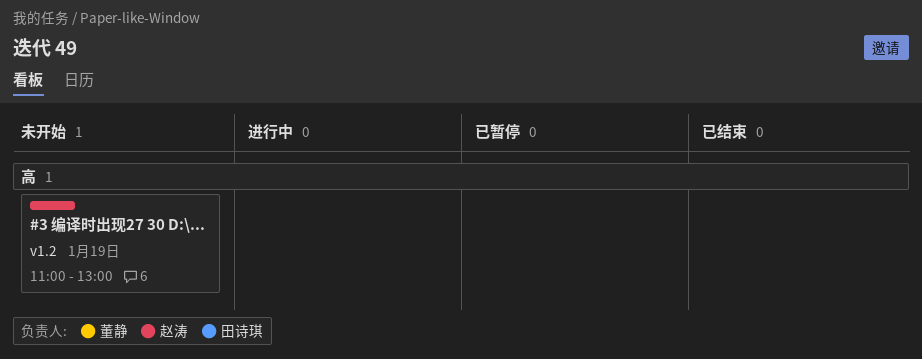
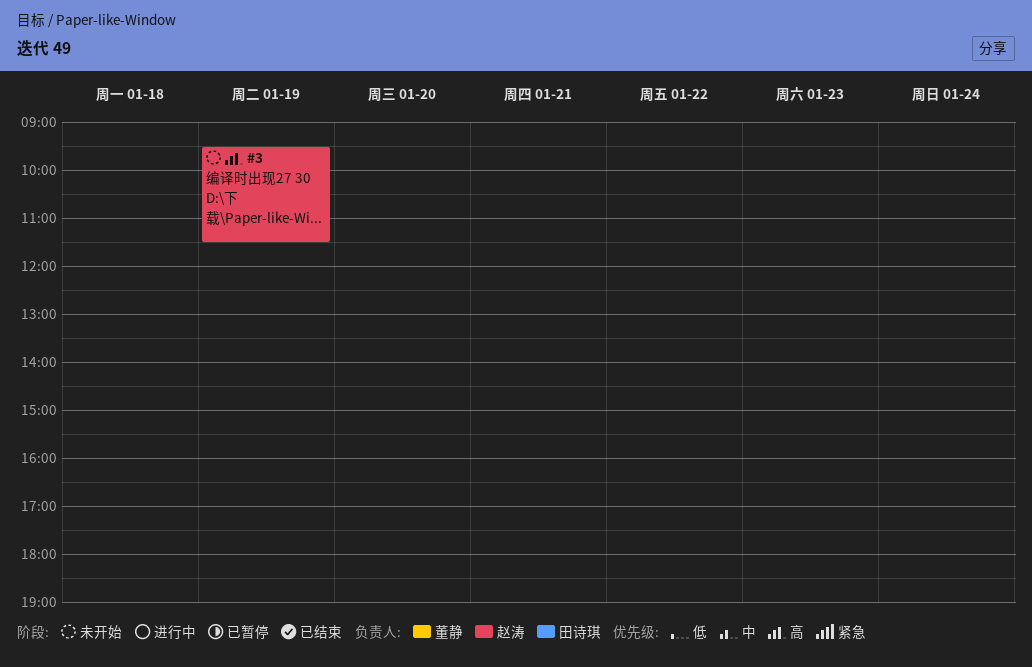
#3, begins: 11:00 -> 09:30
#3, ends: 13:00 -> 11:30

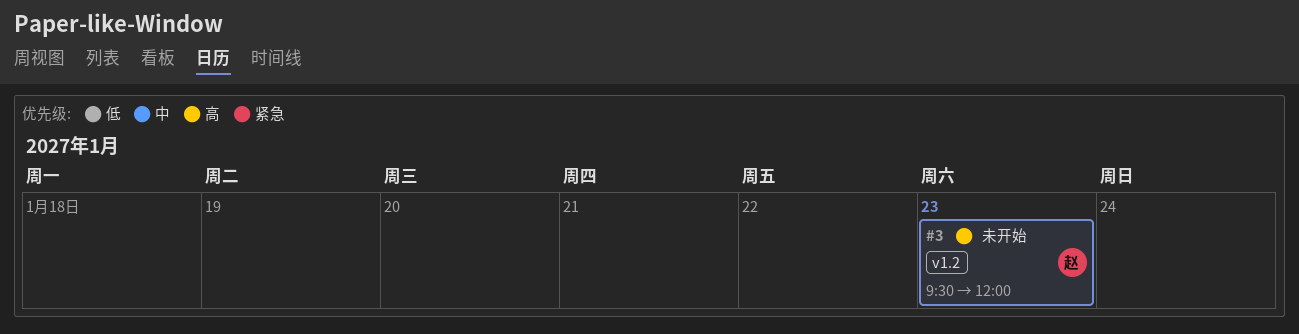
#3, day: Jan 19 -> Jan 23
#3, ends: 11:30 -> 12:00

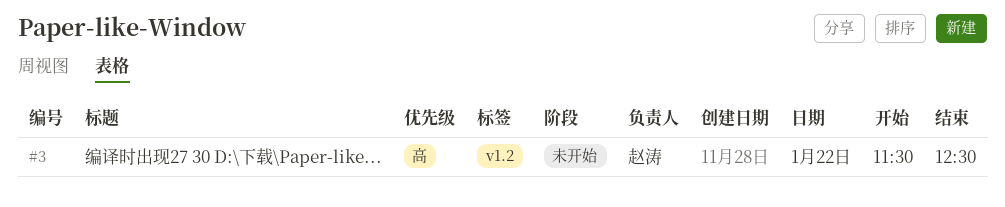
#3, day: Jan 23 -> Jan 22
#3, begins: 09:30 -> 11:30
#3, ends: 12:00 -> 12:30

